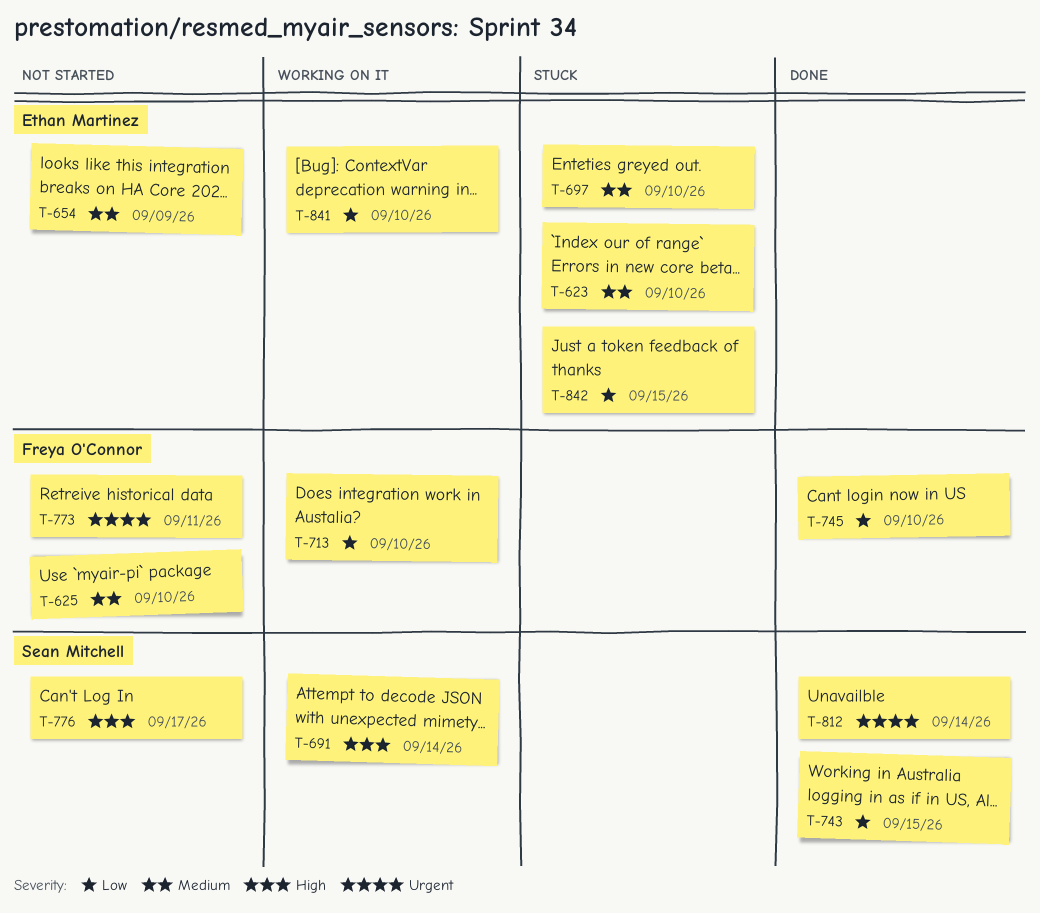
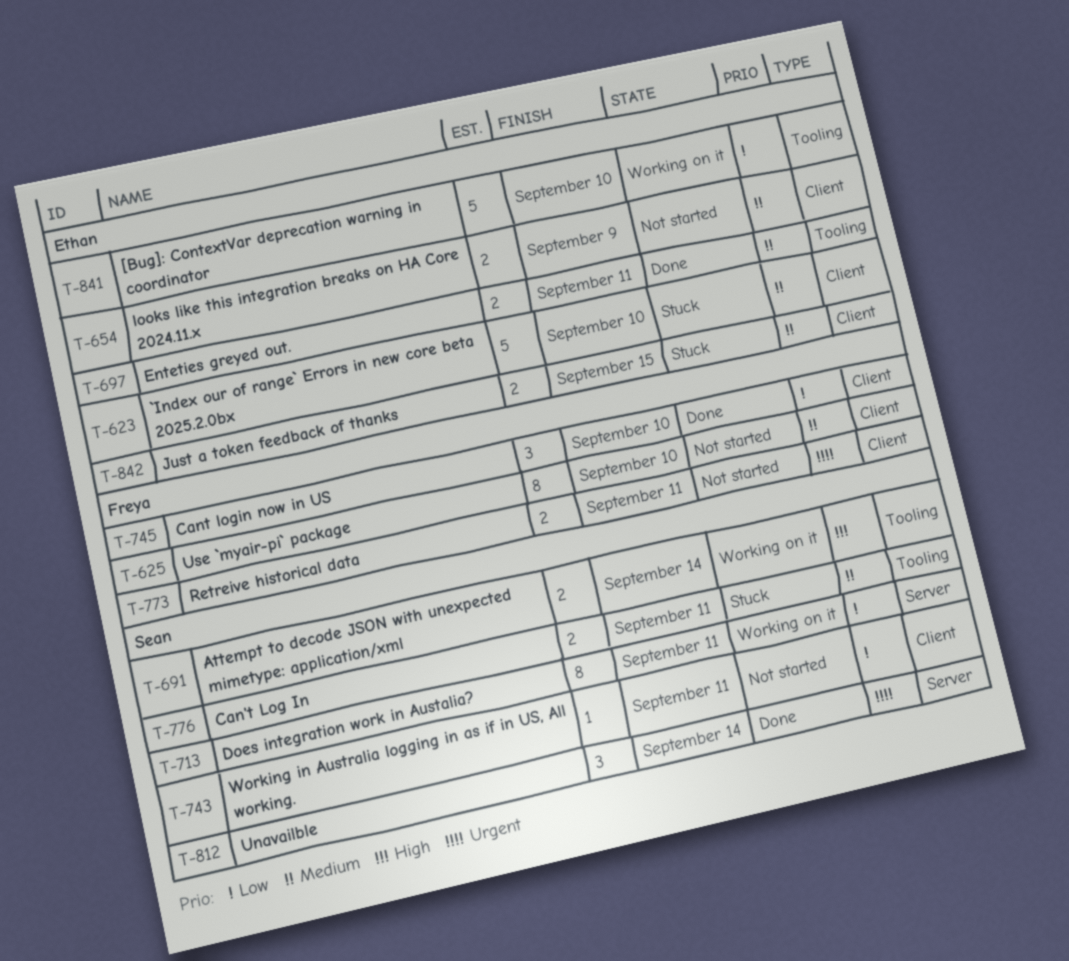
T-697, status: Stuck -> Done
T-697, due: Sep 10 -> Sep 11
T-713, owner: Freya O'Connor -> Sean Mitchell
T-713, due: Sep 10 -> Sep 11
T-743, status: Done -> Not started
T-743, due: Sep 15 -> Sep 11
T-776, status: Not started -> Stuck
T-776, priority: High -> Medium
T-776, due: Sep 17 -> Sep 11
T-842, priority: Low -> Medium

